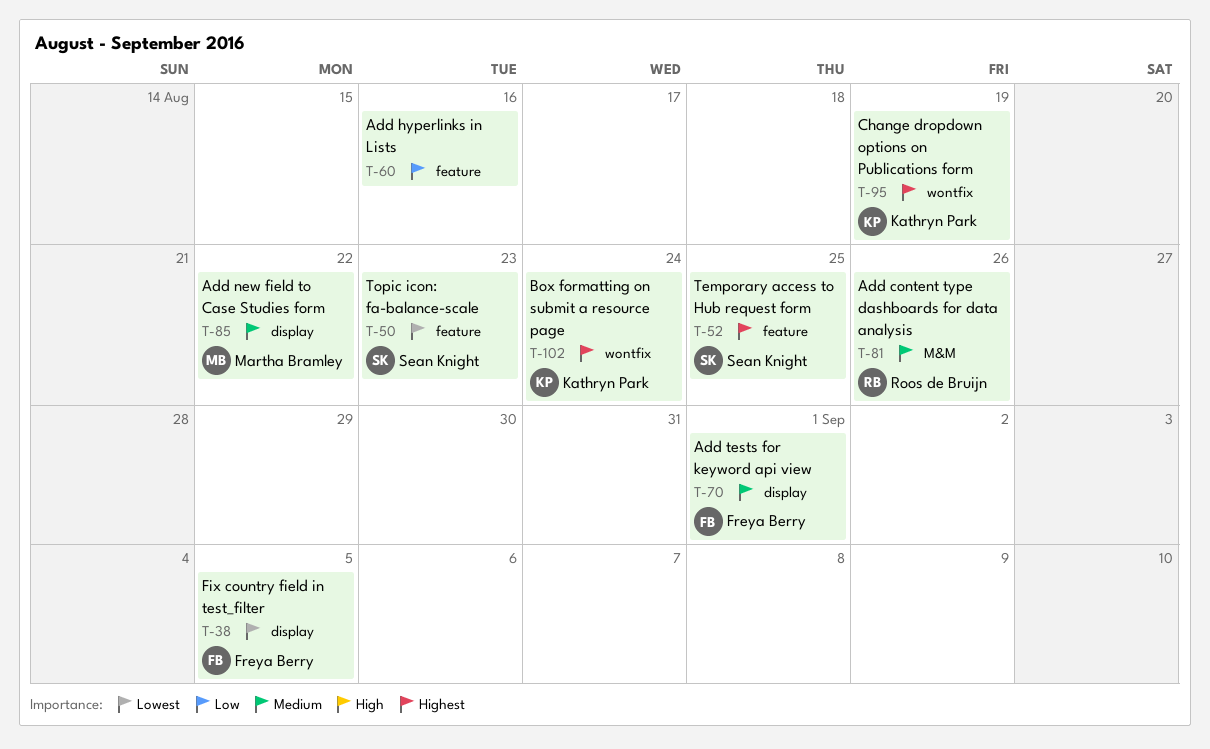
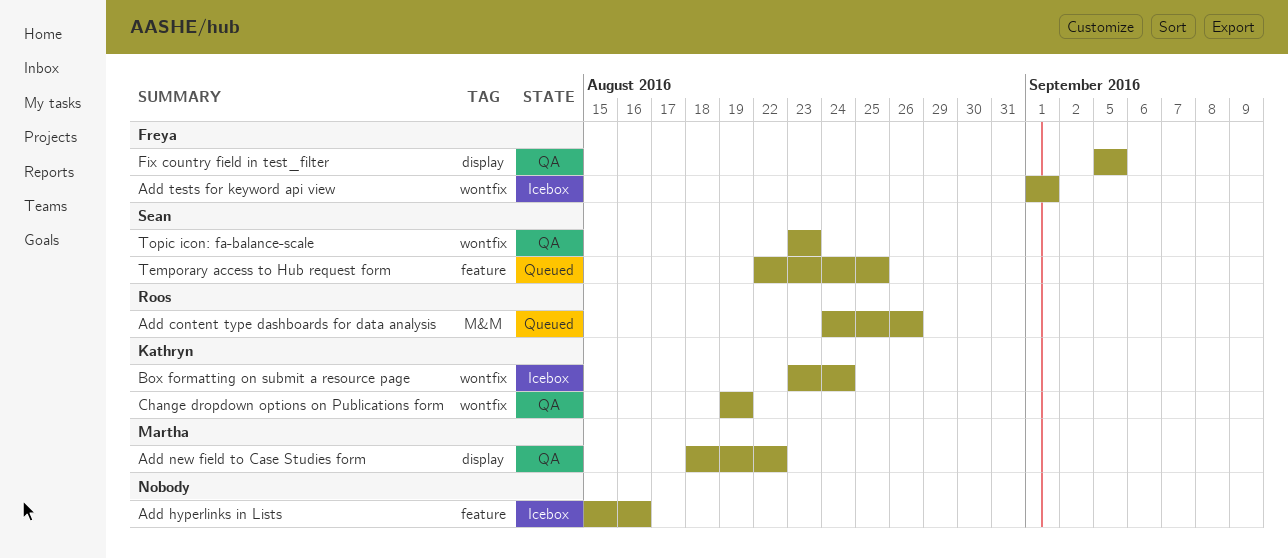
Add tests for keyword api view, label: display -> wontfix
Topic icon: fa-balance-scale, label: feature -> wontfix

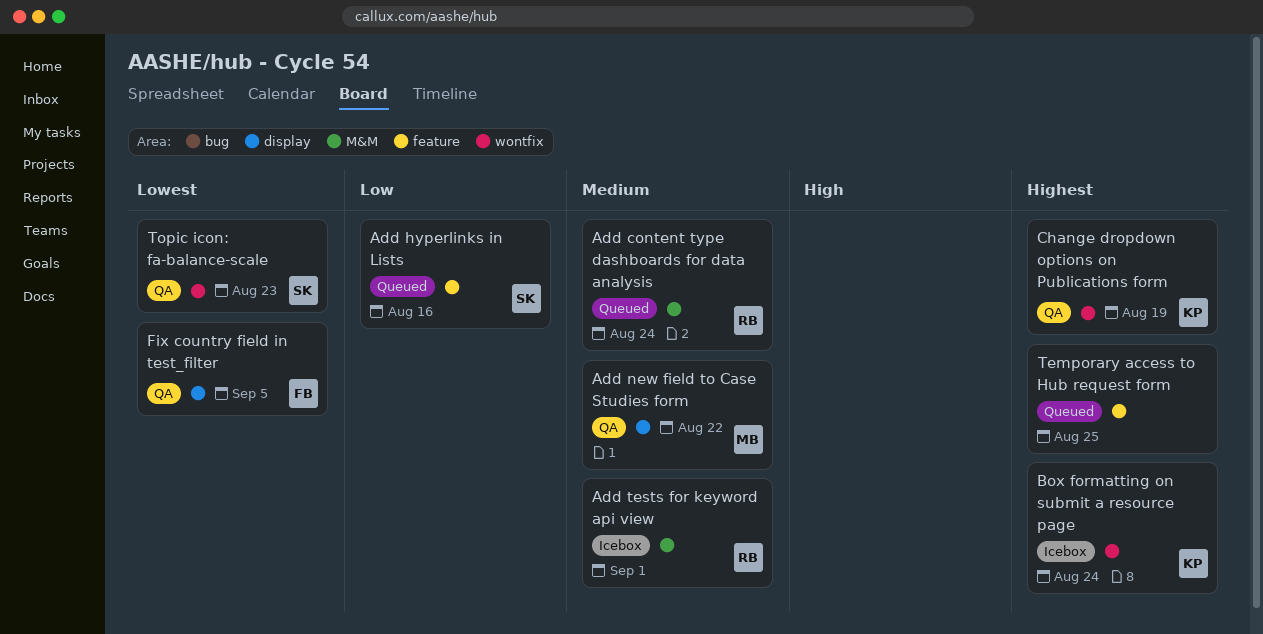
Add content type dashboards for data analysis, due: Aug 26 -> Aug 24
Add hyperlinks in Lists, status: Icebox -> Queued
Add hyperlinks in Lists, owner: none -> Sean
Add tests for keyword api view, owner: Freya -> Roos
Add tests for keyword api view, label: wontfix -> M&M
Temporary access to Hub request form, owner: Sean -> none

